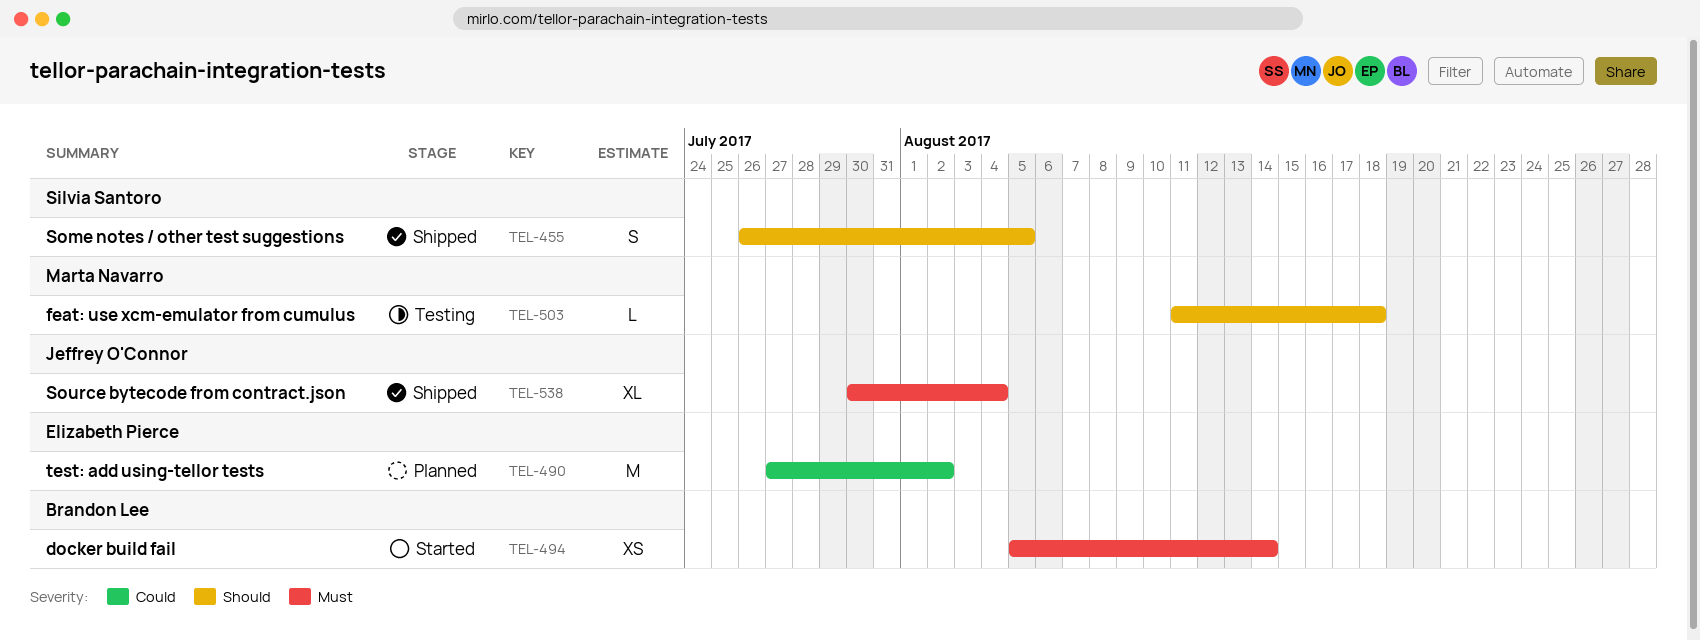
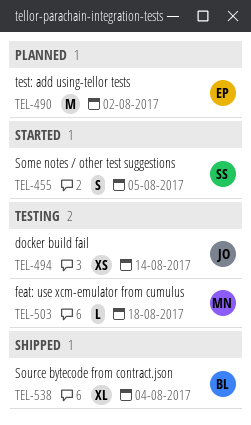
TEL-455, status: Shipped -> Started
TEL-494, status: Started -> Testing
TEL-494, owner: Brandon Lee -> Jeffrey O'Connor
TEL-538, owner: Jeffrey O'Connor -> Brandon Lee

